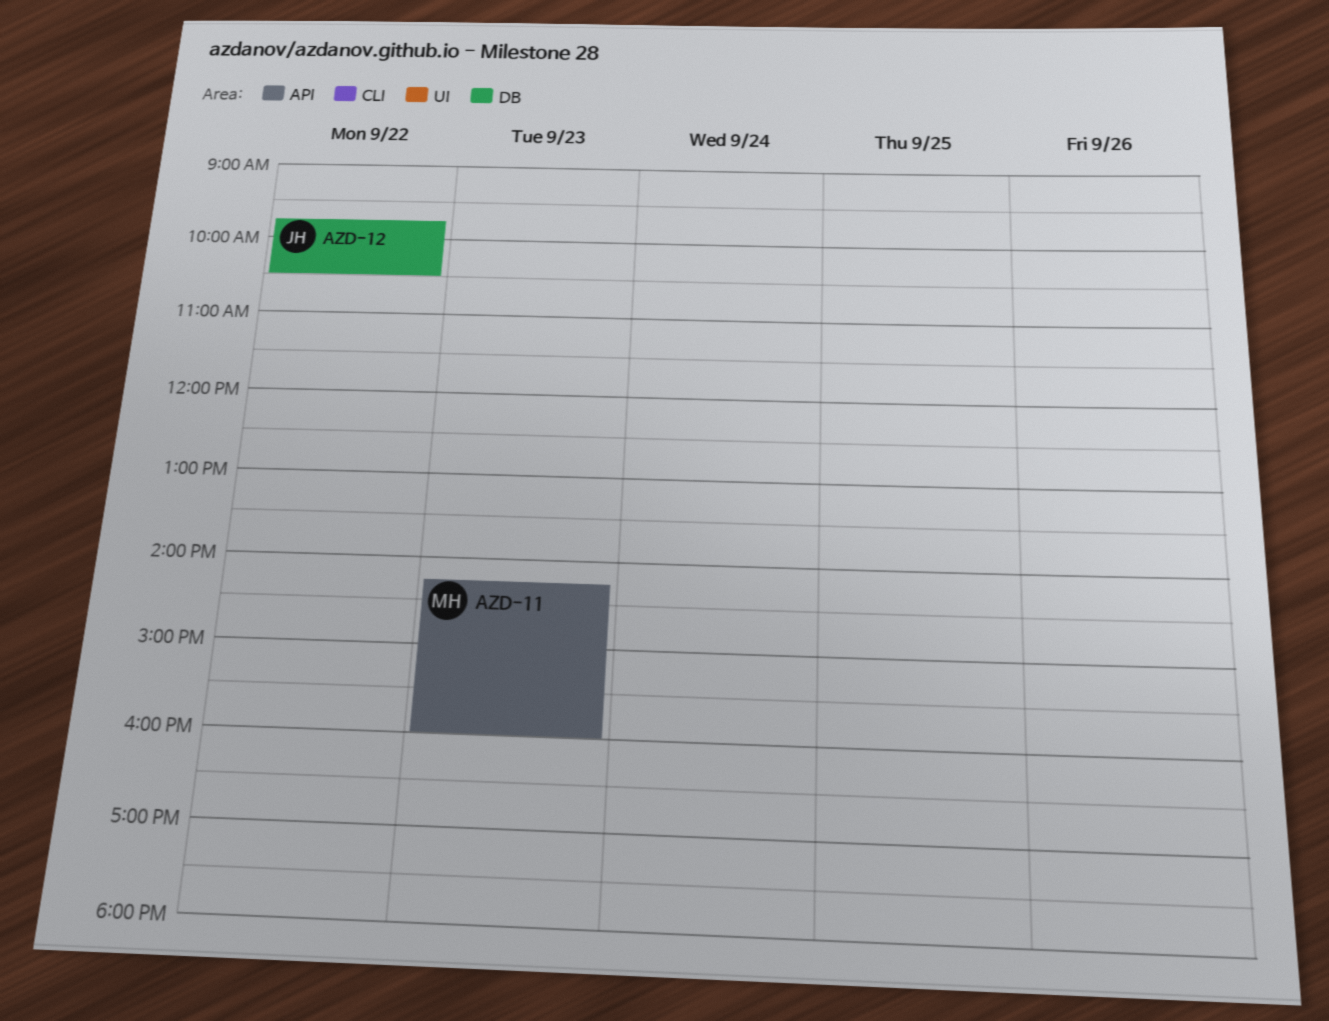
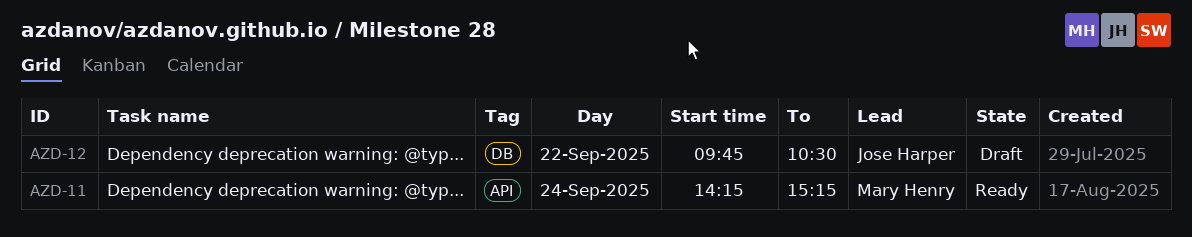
AZD-11, day: Sep 23 -> Sep 24
AZD-11, ends: 16:00 -> 15:15

